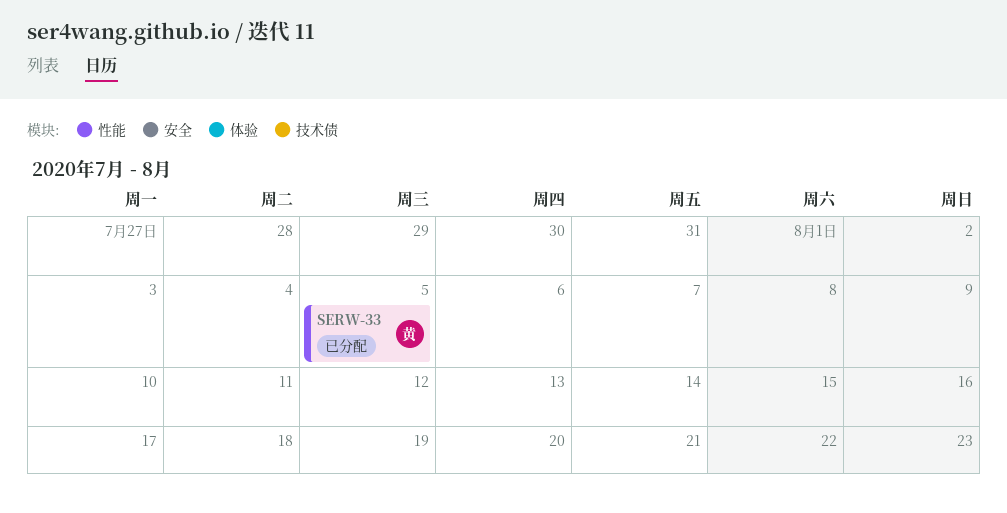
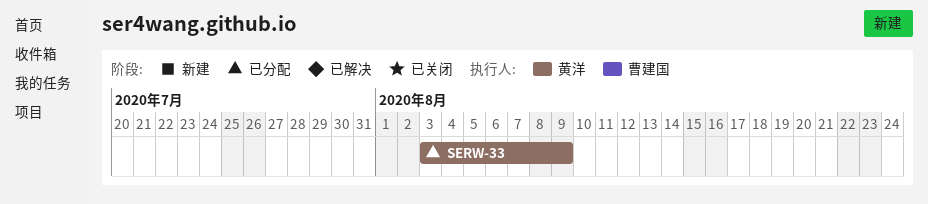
SERW-33, due: Aug 5 -> Aug 9

